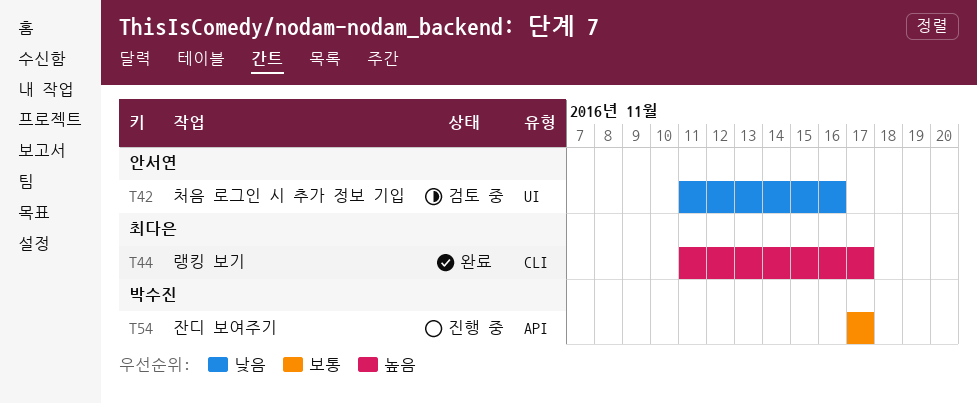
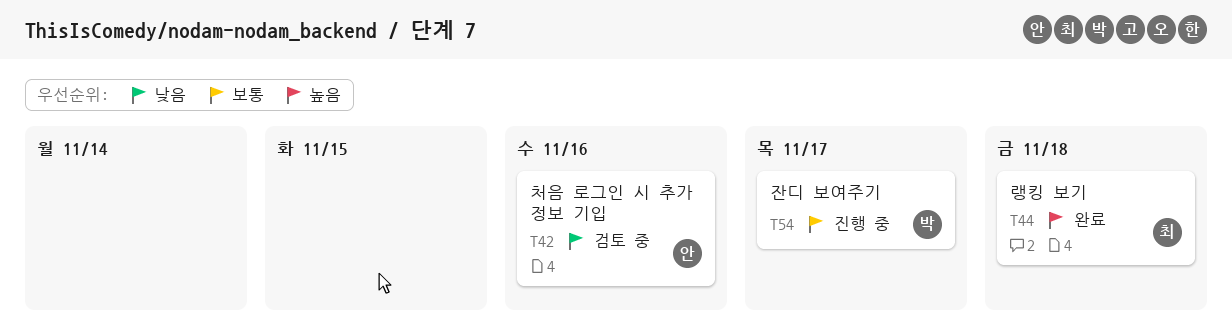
T44, due: Nov 17 -> Nov 18

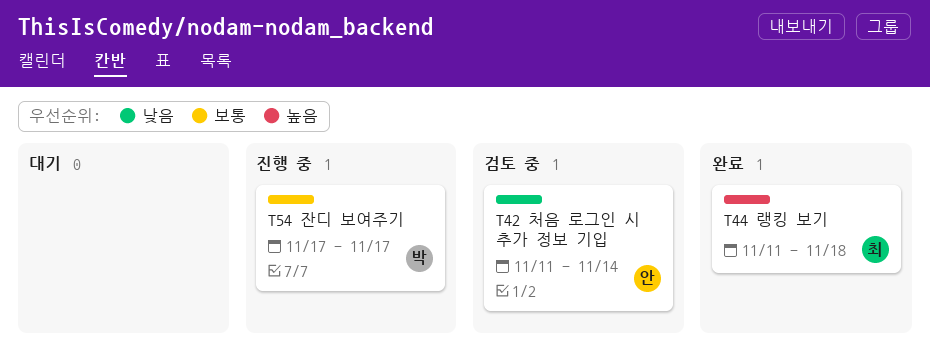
T42, due: Nov 16 -> Nov 14

